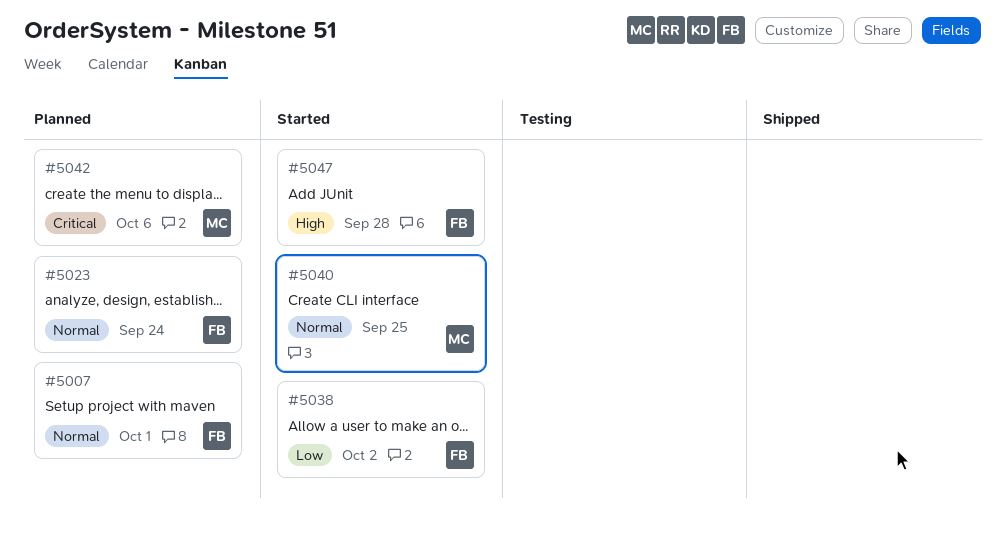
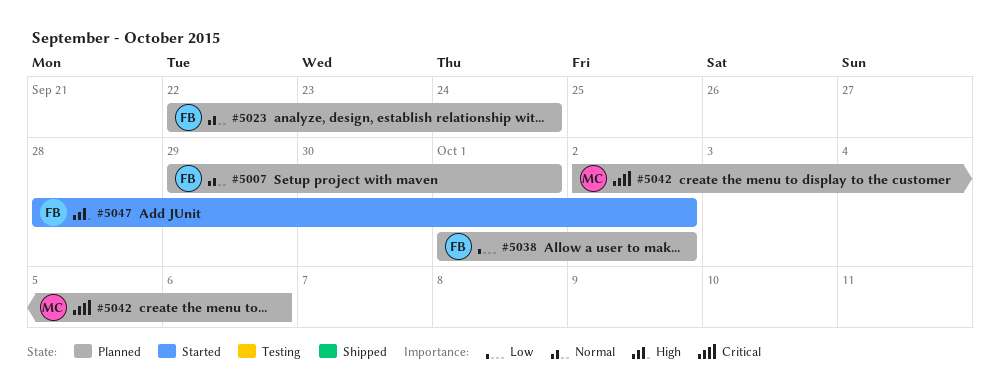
#5038, status: Started -> Planned
#5040: present -> none
#5047, due: Sep 28 -> Oct 2

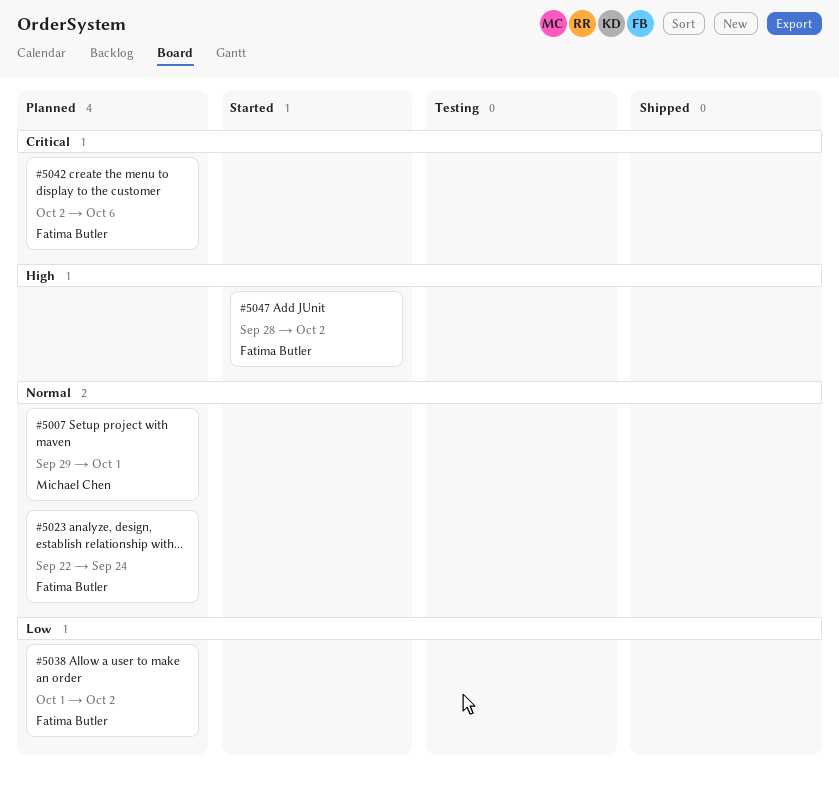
#5007, owner: Fatima Butler -> Michael Chen
#5042, owner: Michael Chen -> Fatima Butler

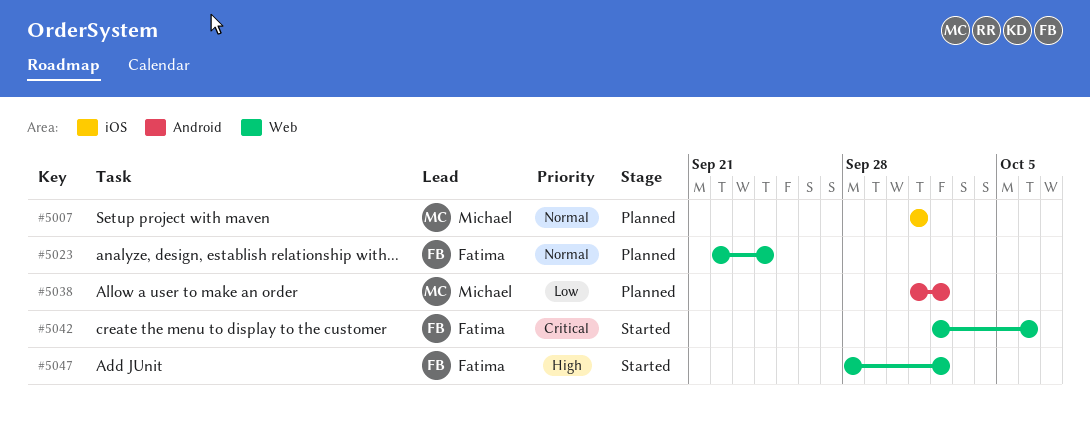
#5007, start: Sep 29 -> Oct 1
#5038, owner: Fatima Butler -> Michael Chen
#5042, status: Planned -> Started

